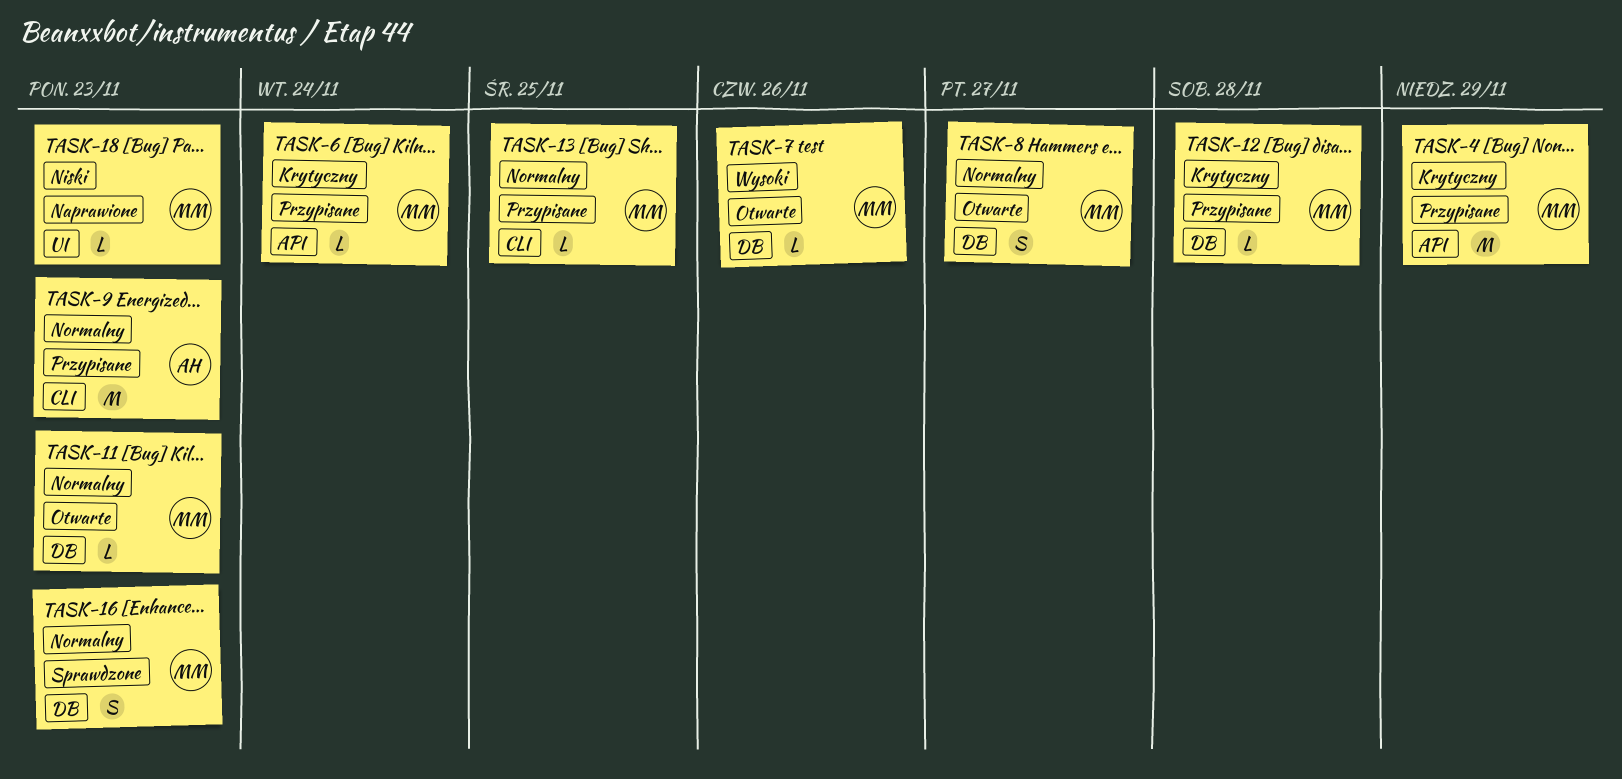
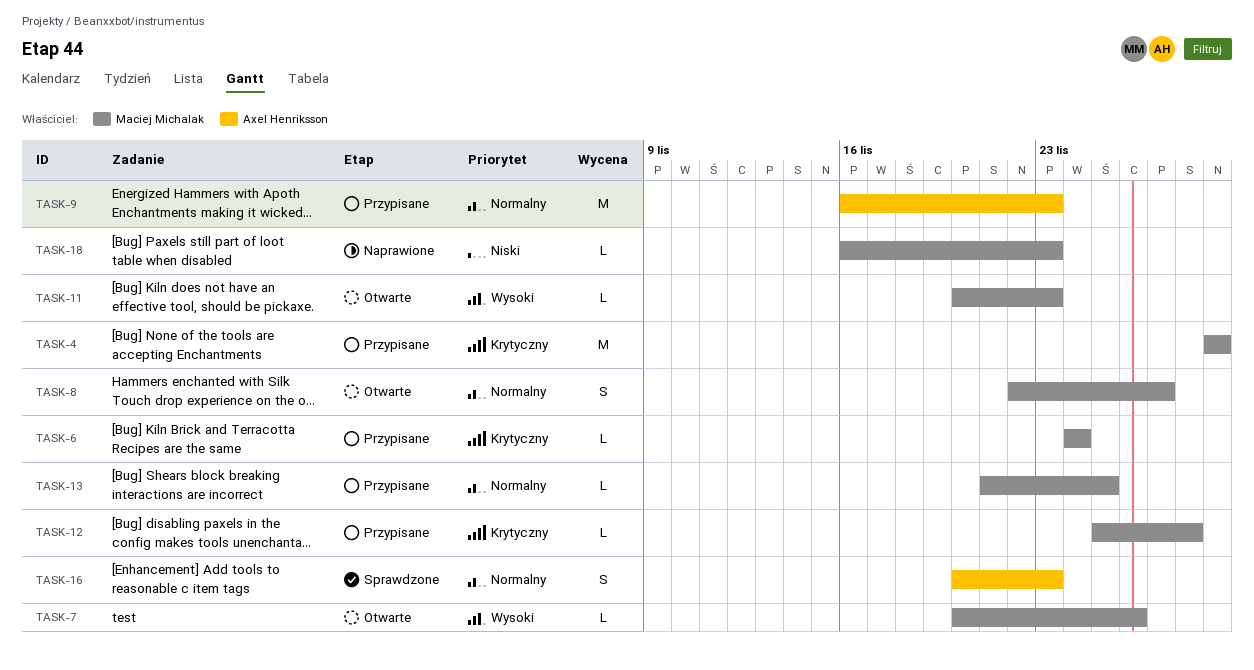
TASK-11, priority: Normalny -> Wysoki
TASK-16, owner: Maciej Michalak -> Axel Henriksson

